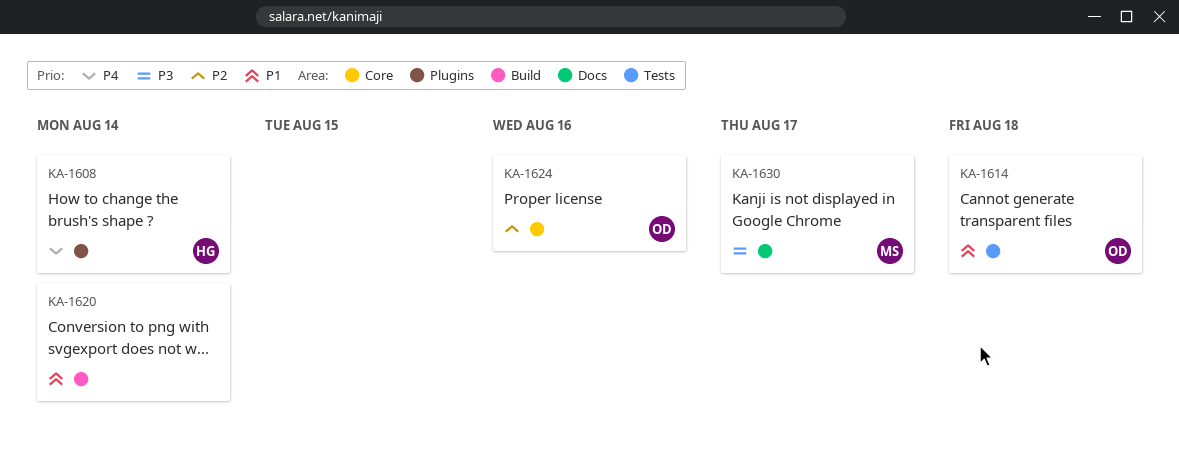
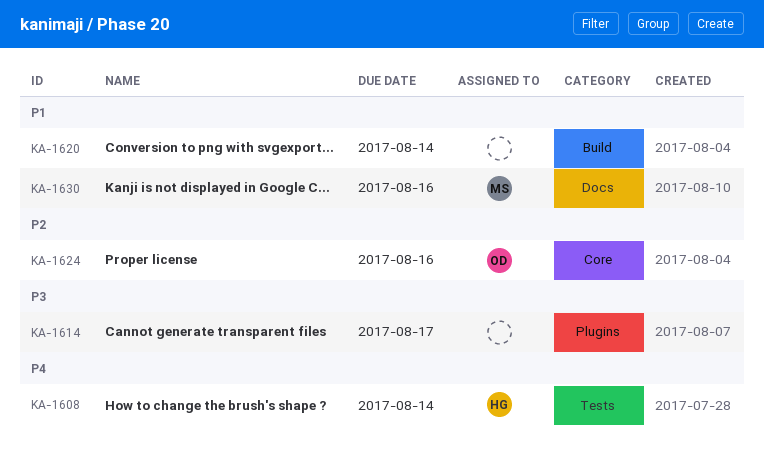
KA-1608, label: Plugins -> Tests
KA-1614, owner: OD -> none
KA-1614, priority: P1 -> P3
KA-1614, label: Tests -> Plugins
KA-1614, due: Aug 18 -> Aug 17
KA-1630, priority: P3 -> P1
KA-1630, due: Aug 17 -> Aug 16

